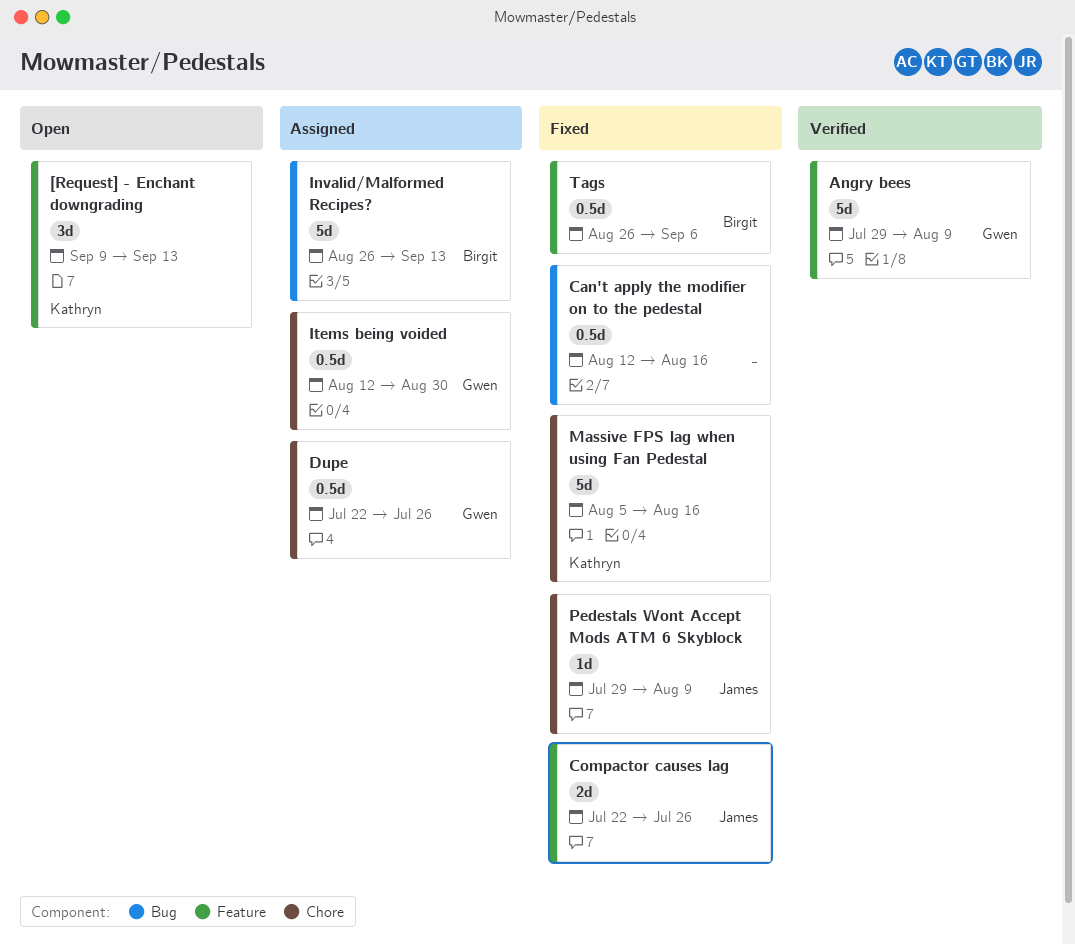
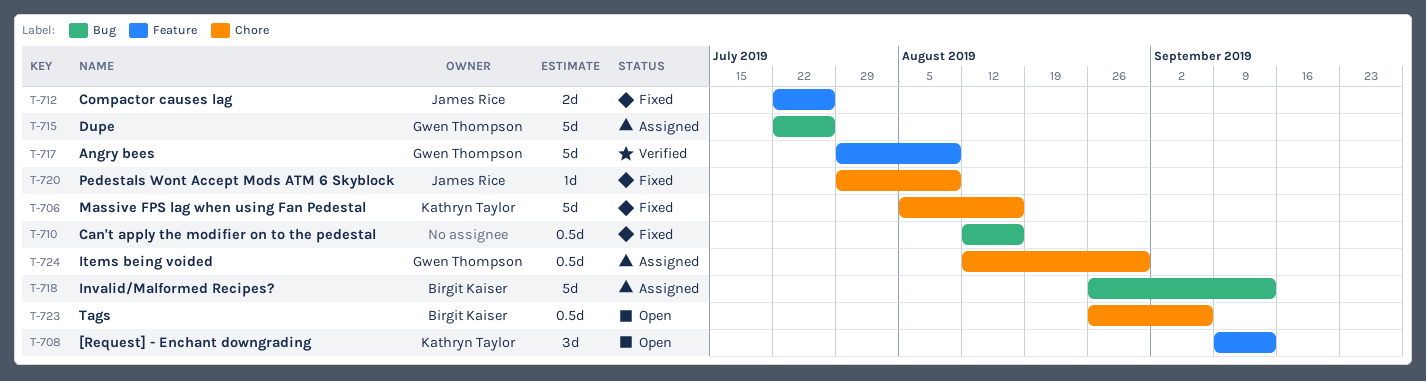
Dupe, label: Chore -> Bug
Dupe, estimate: 0.5d -> 5d
Tags, status: Fixed -> Open
Tags, label: Feature -> Chore

